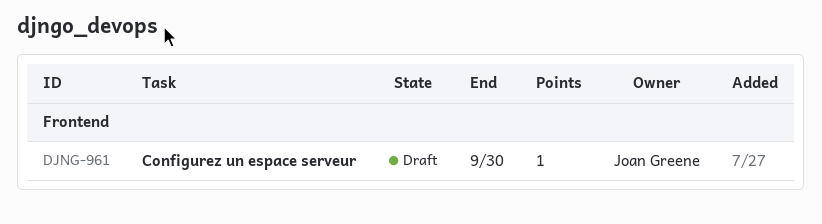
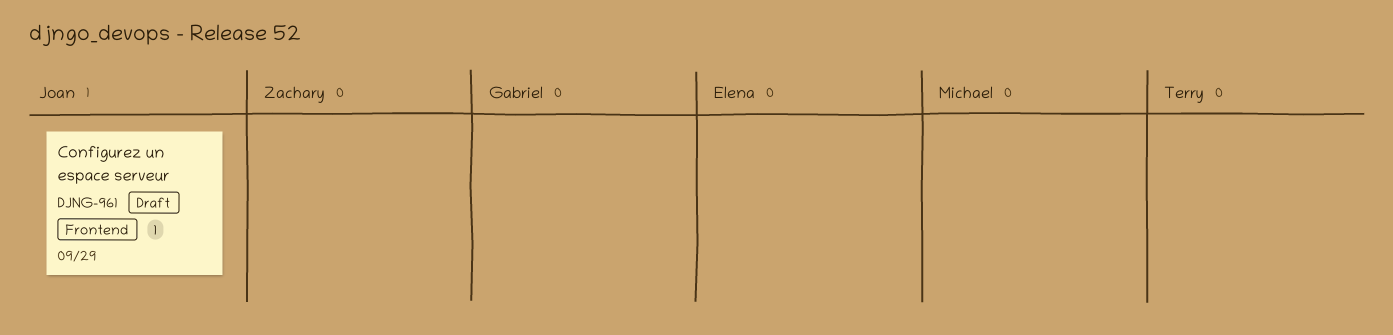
DJNG-961, due: Sep 30 -> Sep 29

